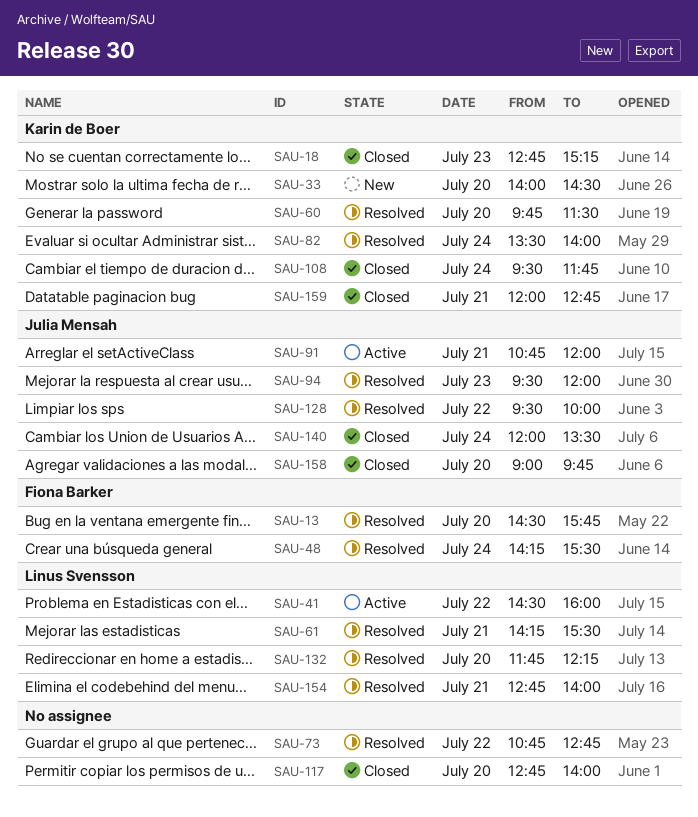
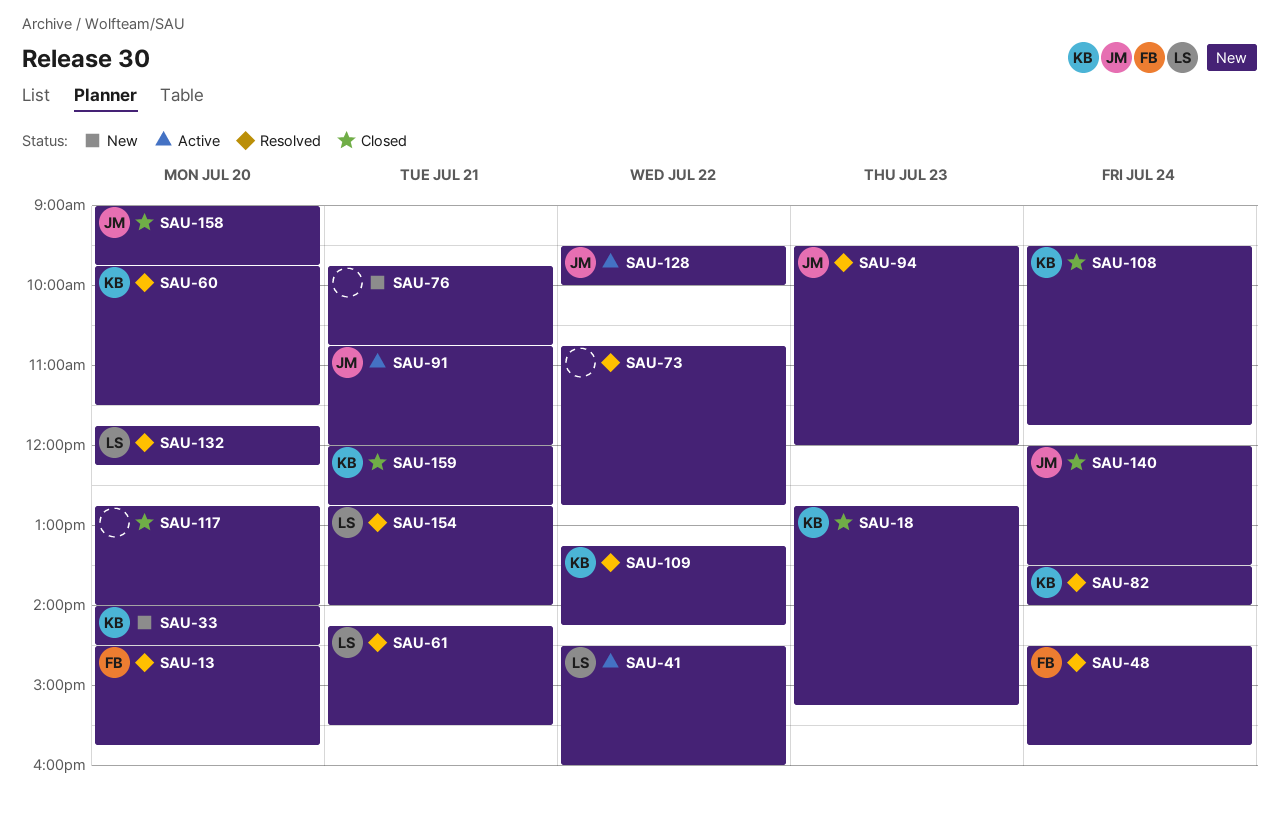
SAU-48, begins: 14:15 -> 14:30
SAU-48, ends: 15:30 -> 15:45
SAU-76: none -> present
SAU-109: none -> present
SAU-128, status: Resolved -> Active

